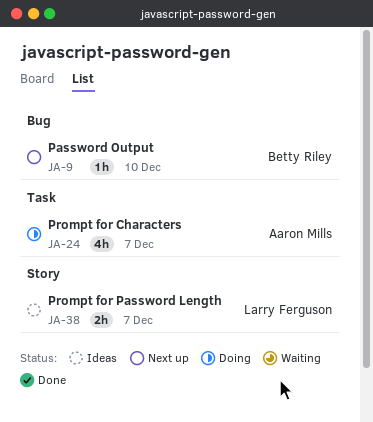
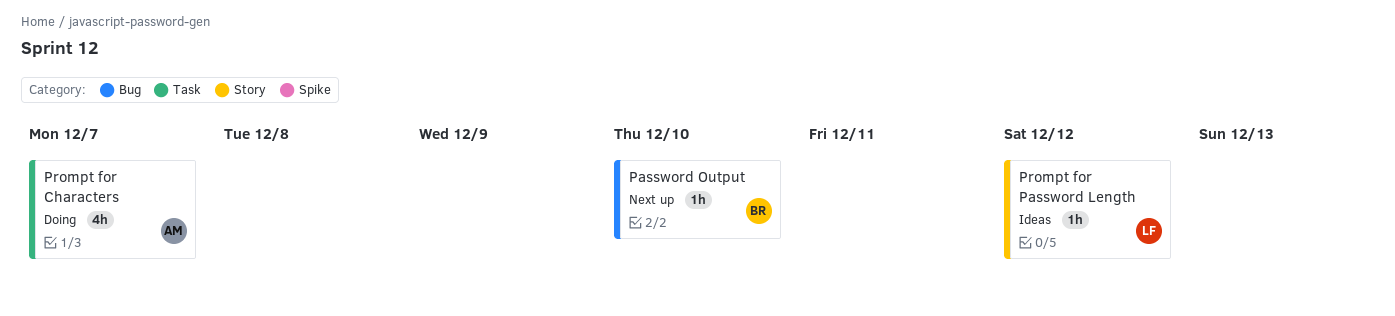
Prompt for Password Length, estimate: 2h -> 1h
Prompt for Password Length, due: Dec 7 -> Dec 12

